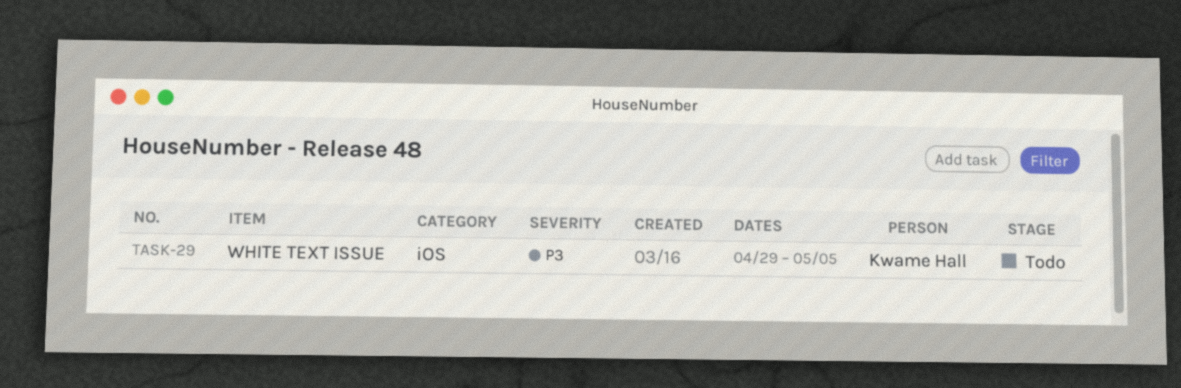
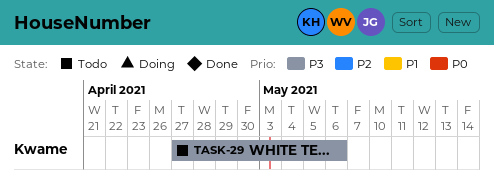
TASK-29, start: Apr 29 -> Apr 27
TASK-29, due: May 5 -> May 6

